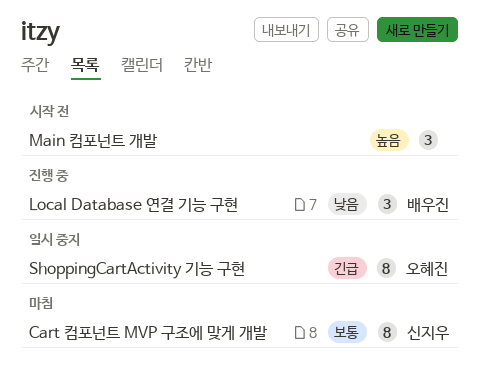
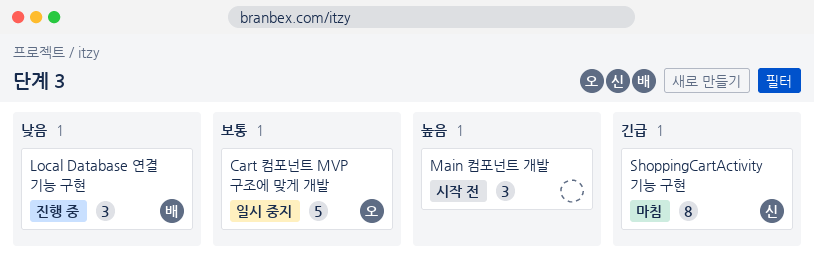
Cart 컴포넌트 MVP 구조에 맞게 개발, status: 마침 -> 일시 중지
Cart 컴포넌트 MVP 구조에 맞게 개발, owner: 신지우 -> 오혜진
Cart 컴포넌트 MVP 구조에 맞게 개발, estimate: 8 -> 5
ShoppingCartActivity 기능 구현, status: 일시 중지 -> 마침
ShoppingCartActivity 기능 구현, owner: 오혜진 -> 신지우

